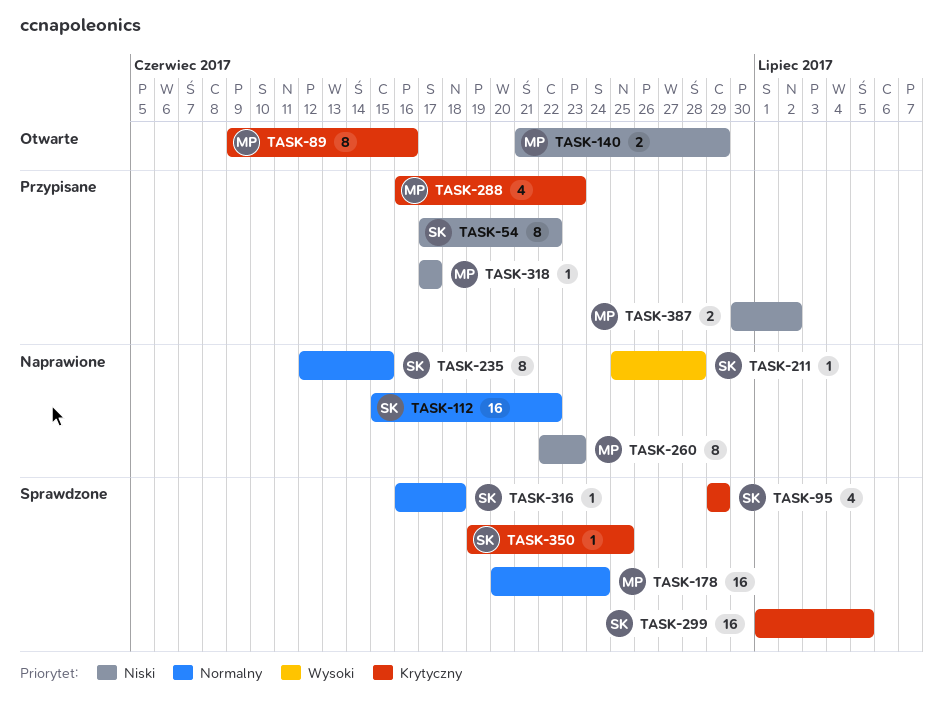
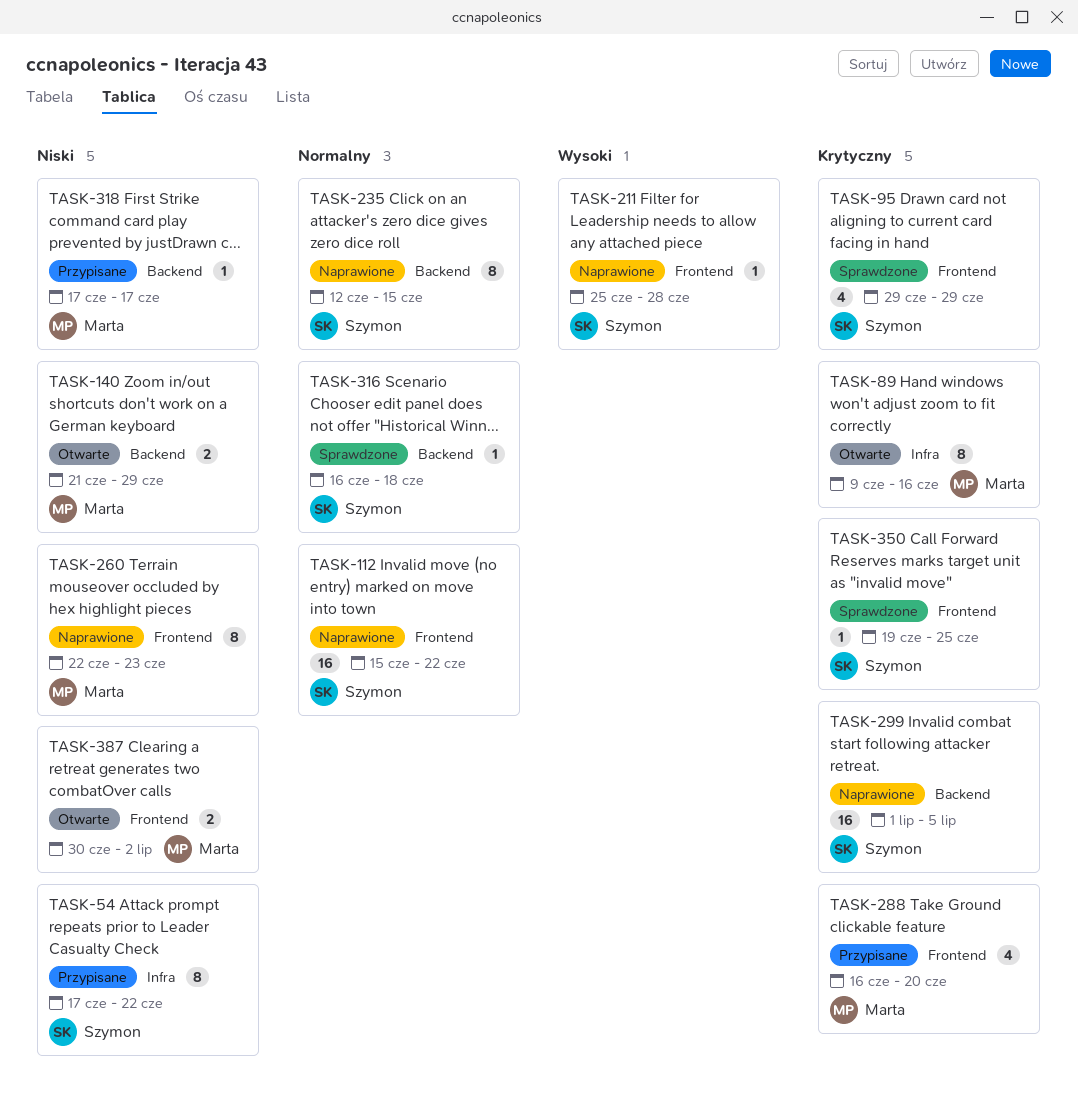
TASK-178: present -> none
TASK-288, due: Jun 23 -> Jun 20
TASK-299, status: Sprawdzone -> Naprawione
TASK-387, status: Przypisane -> Otwarte

